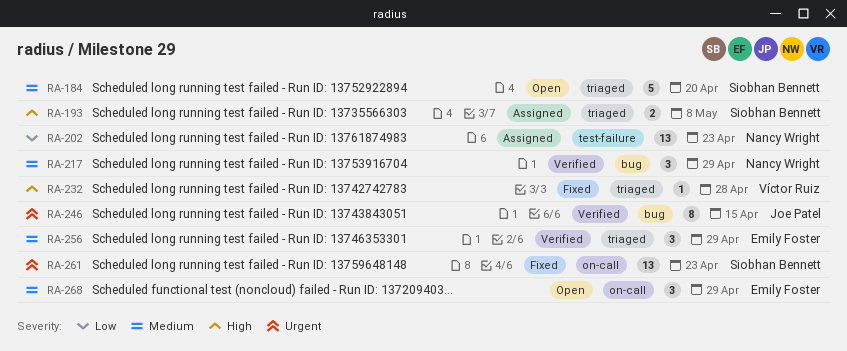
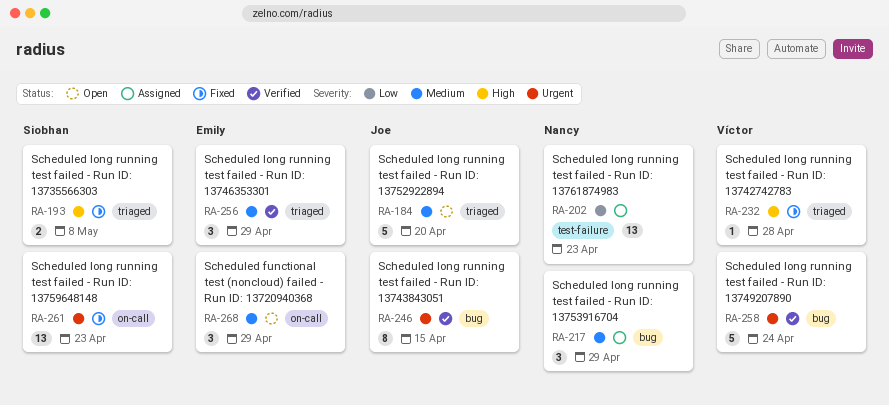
RA-184, owner: Siobhan Bennett -> Joe Patel
RA-193, status: Assigned -> Fixed
RA-217, status: Verified -> Assigned
RA-258: none -> present

